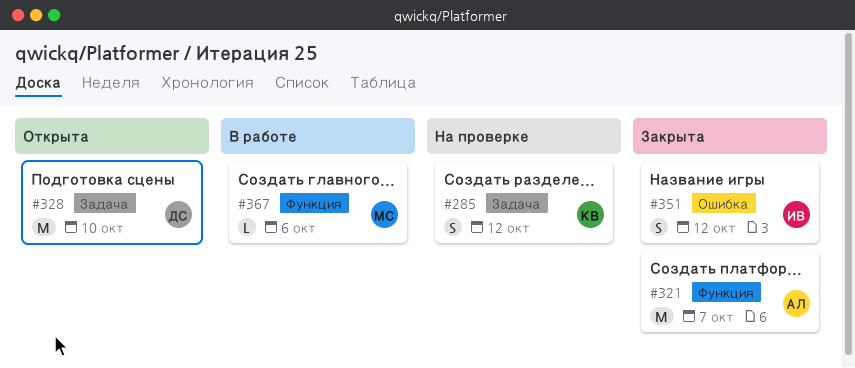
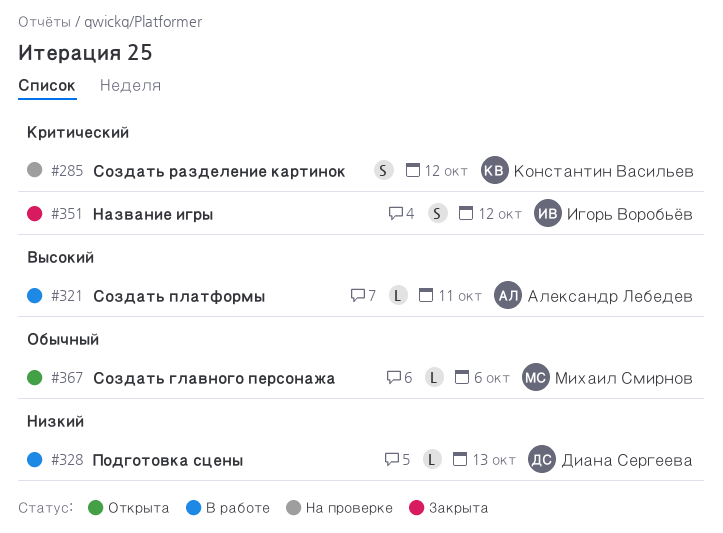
#321, status: Закрыта -> В работе
#321, estimate: M -> L
#321, due: Oct 7 -> Oct 11
#328, status: Открыта -> В работе
#328, estimate: M -> L
#328, due: Oct 10 -> Oct 13
#367, status: В работе -> Открыта

